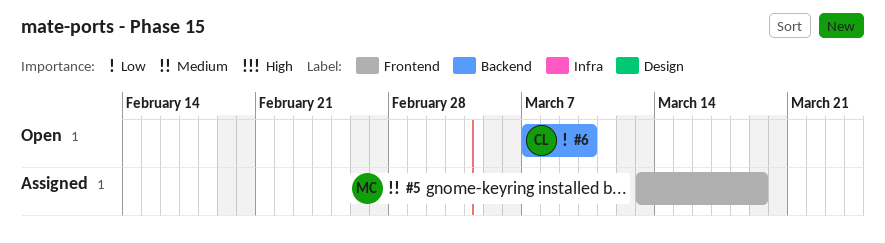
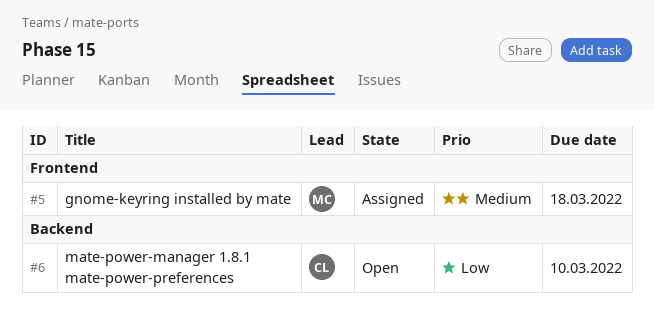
#5, due: Mar 19 -> Mar 18

